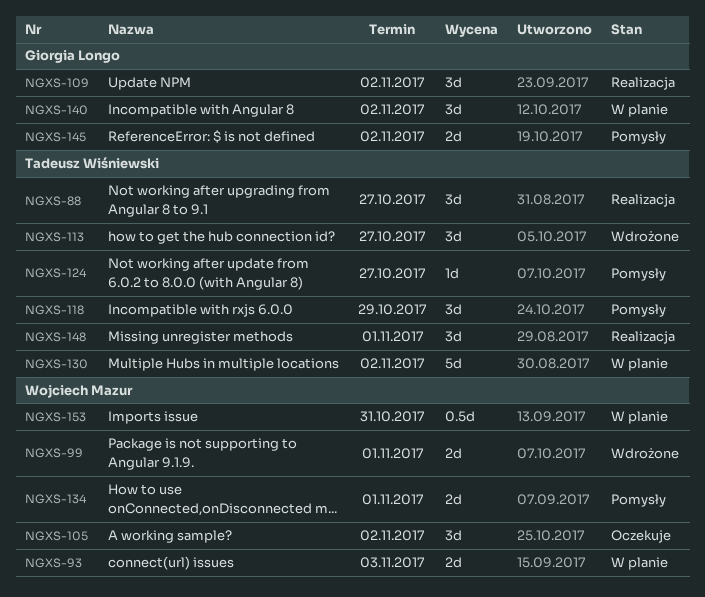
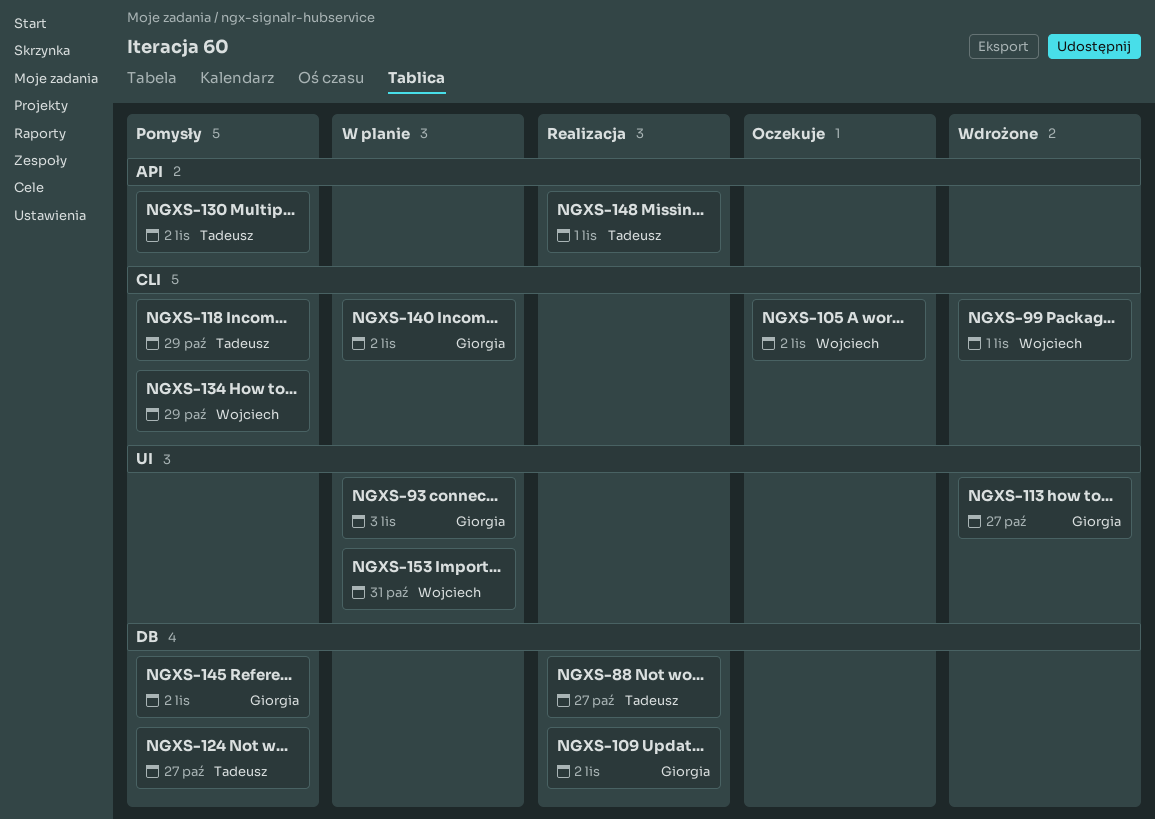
NGXS-93, owner: Wojciech Mazur -> Giorgia Longo
NGXS-113, owner: Tadeusz Wiśniewski -> Giorgia Longo
NGXS-130, status: W planie -> Pomysły
NGXS-134, due: Nov 1 -> Oct 29

